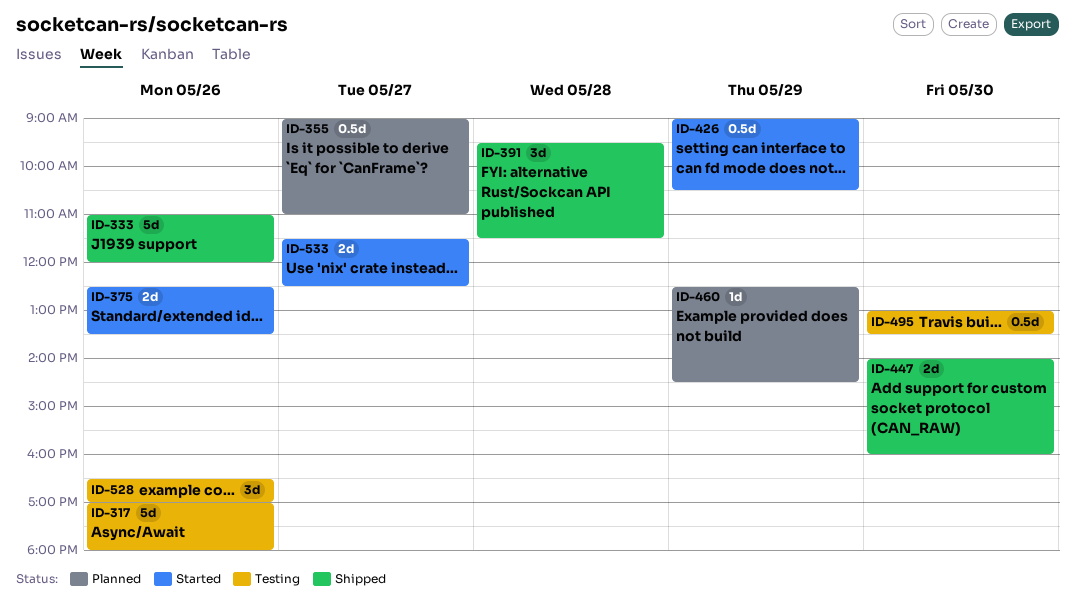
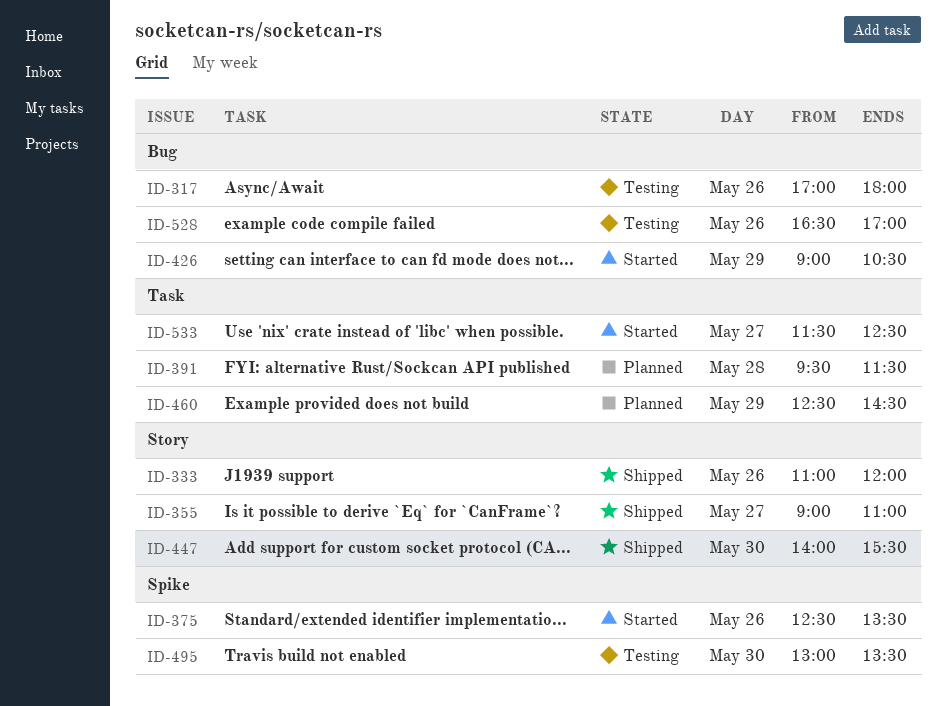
ID-355, status: Planned -> Shipped
ID-391, status: Shipped -> Planned
ID-447, ends: 16:00 -> 15:30

